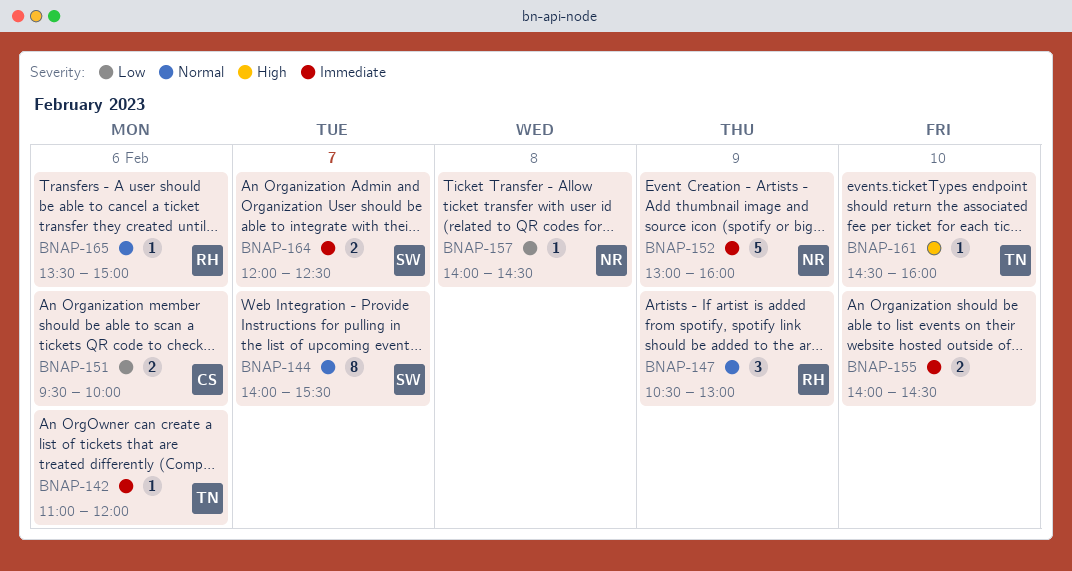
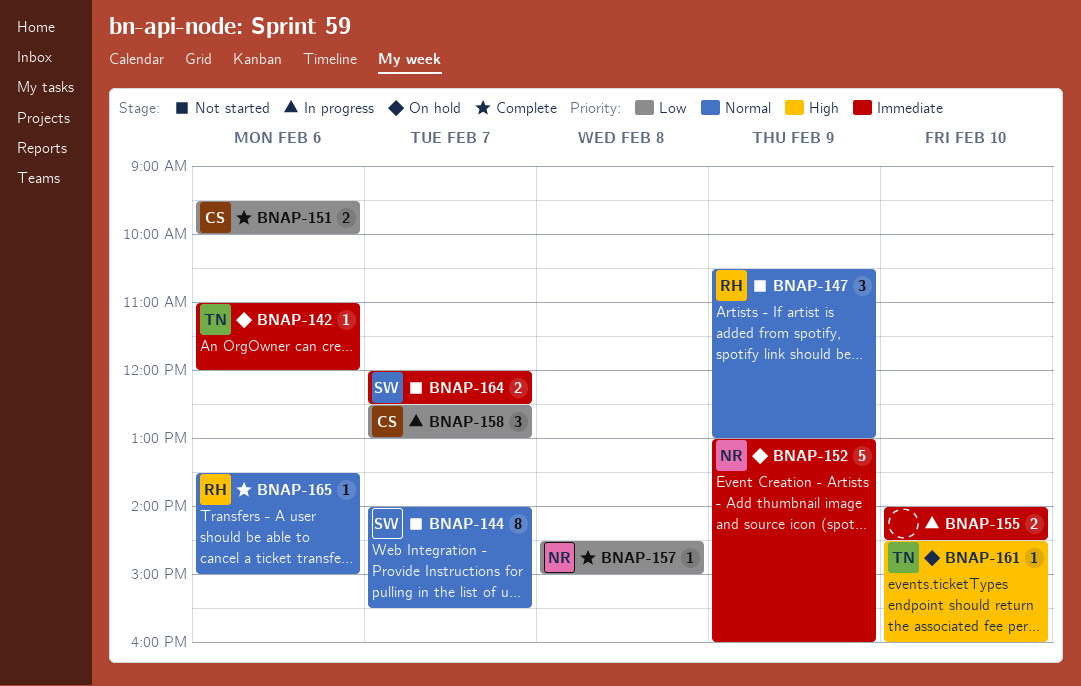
BNAP-157, begins: 14:00 -> 14:30
BNAP-157, ends: 14:30 -> 15:00
BNAP-158: none -> present

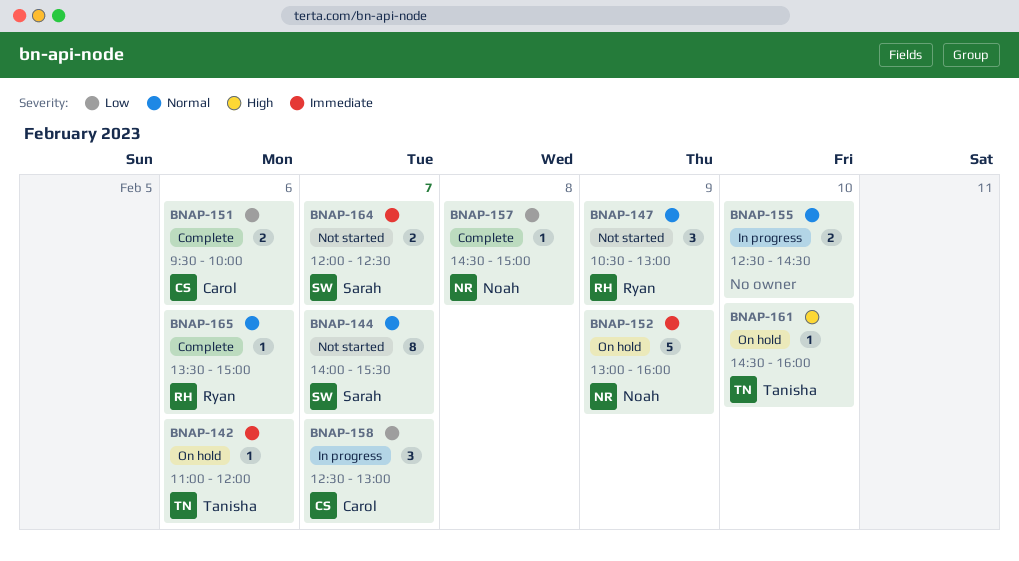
BNAP-155, priority: Immediate -> Normal
BNAP-155, begins: 14:00 -> 12:30

